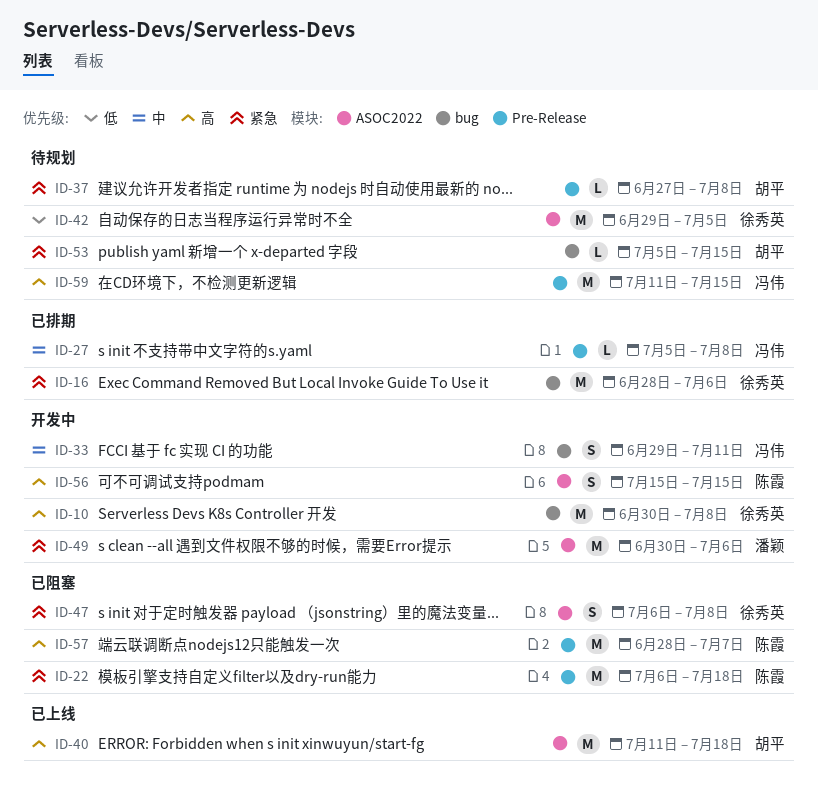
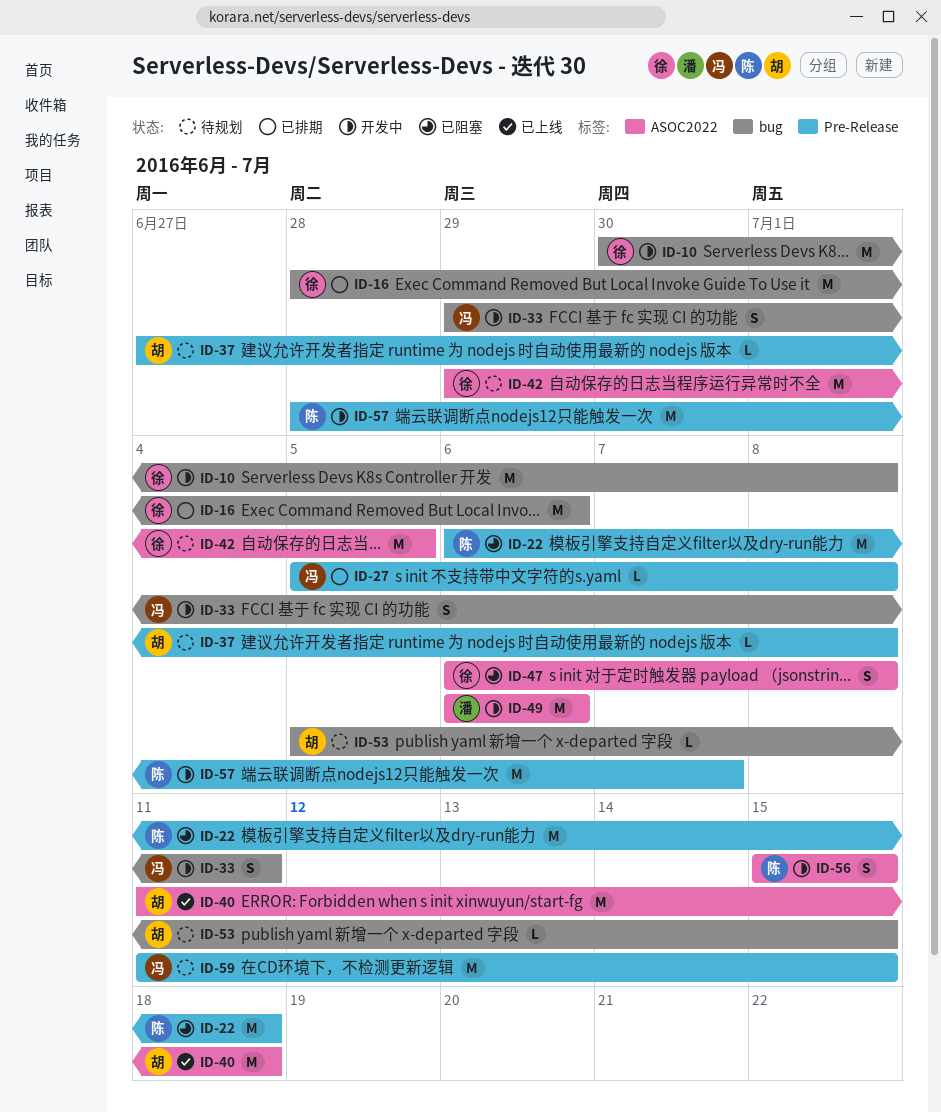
ID-49, start: Jun 30 -> Jul 6
ID-57, status: 已阻塞 -> 开发中

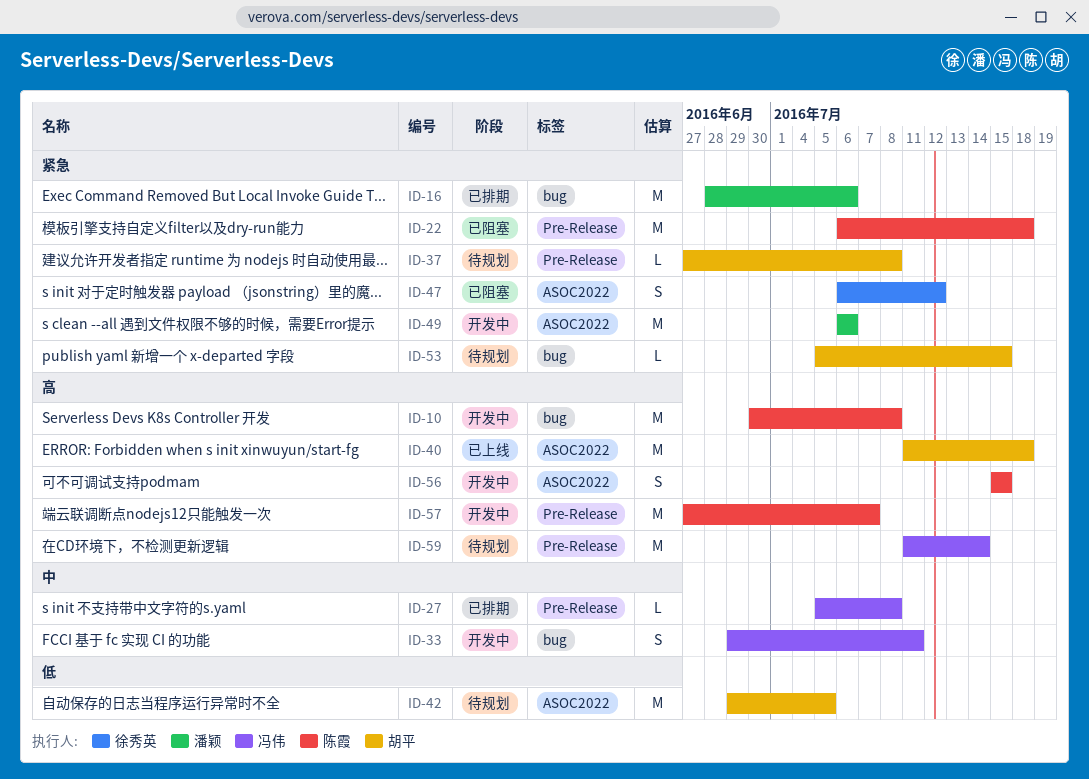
ID-10, owner: 徐秀英 -> 陈霞
ID-16, owner: 徐秀英 -> 潘颖
ID-42, owner: 徐秀英 -> 胡平
ID-47, due: Jul 8 -> Jul 12
ID-57, start: Jun 28 -> Jun 27
ID-59, due: Jul 15 -> Jul 14

